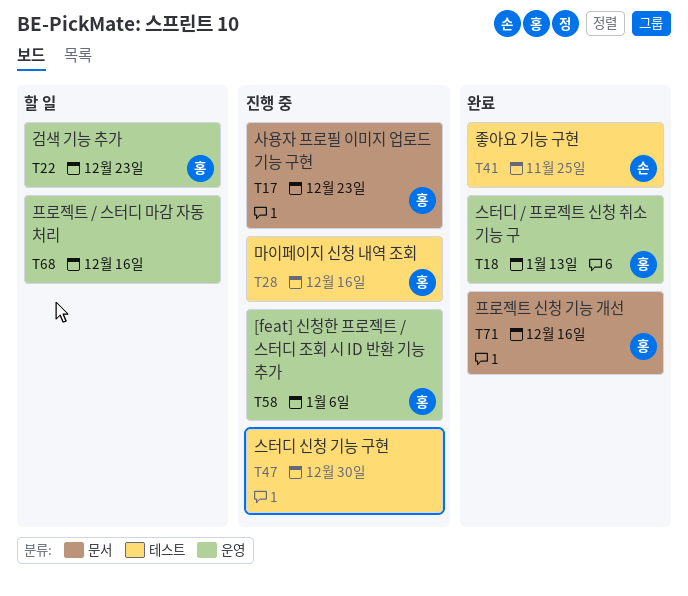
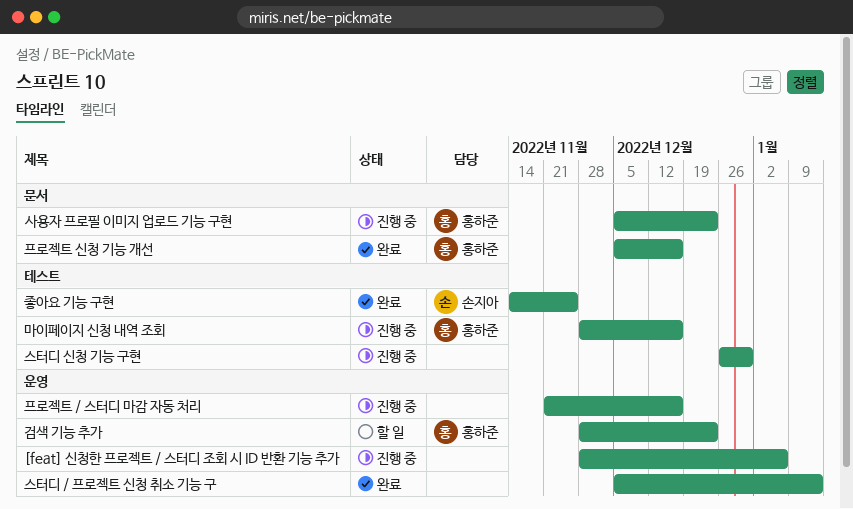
[feat] 신청한 프로젝트 / 스터디 조회 시 ID 반환 기능 추가, owner: 홍하준 -> none
스터디 / 프로젝트 신청 취소 기능 구, owner: 홍하준 -> none
프로젝트 / 스터디 마감 자동 처리, status: 할 일 -> 진행 중

